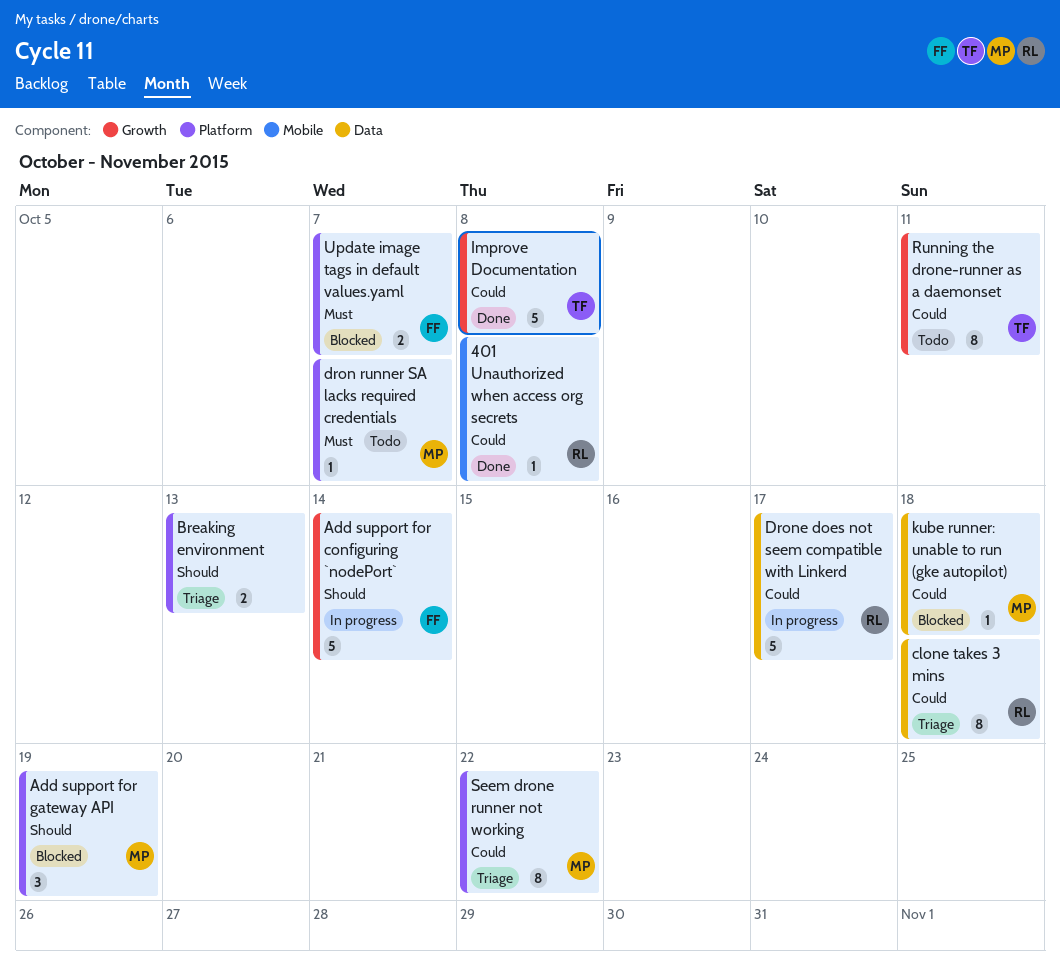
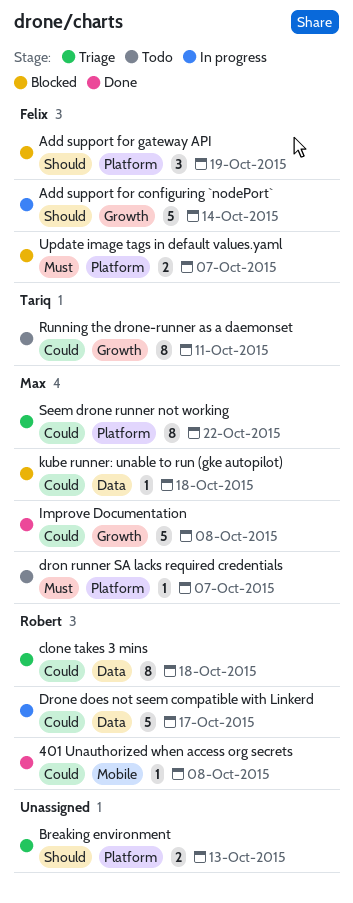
Add support for gateway API, owner: Max -> Felix
Improve Documentation, owner: Tariq -> Max

